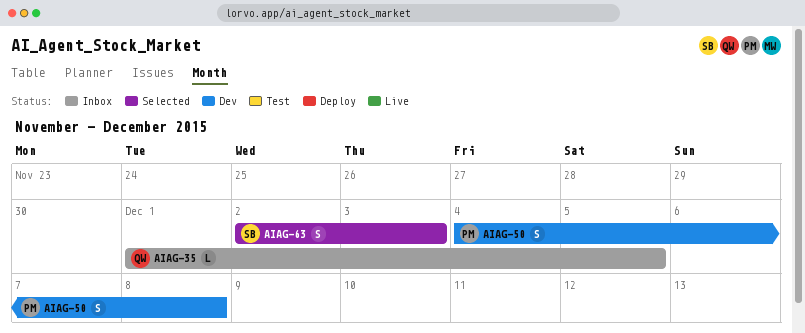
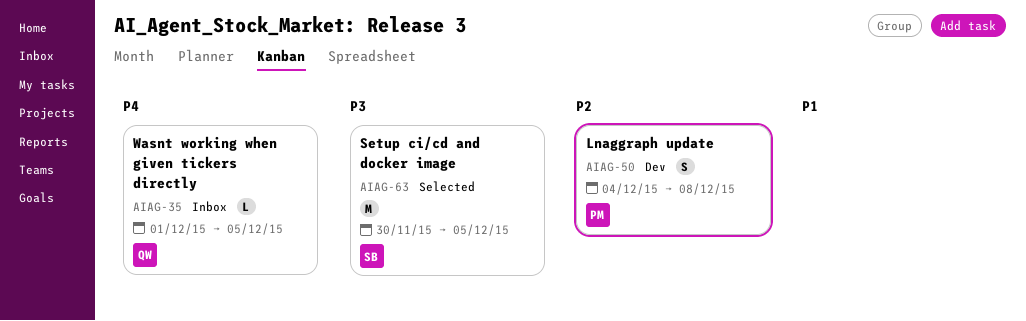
AIAG-63, estimate: S -> M
AIAG-63, start: Dec 2 -> Nov 30
AIAG-63, due: Dec 3 -> Dec 5

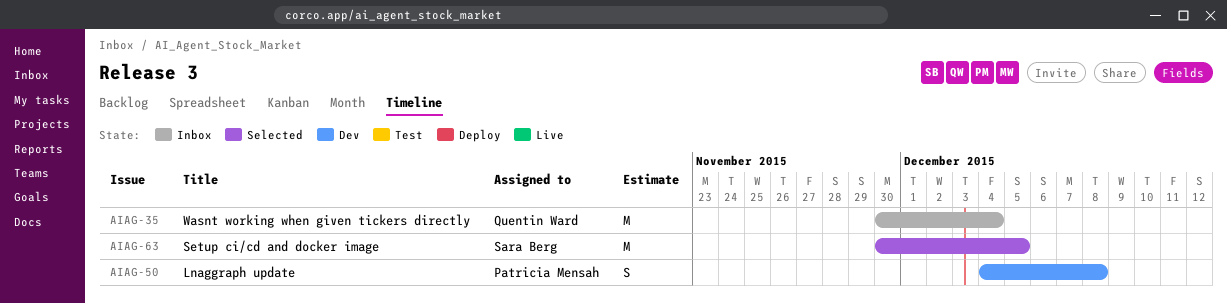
AIAG-35, estimate: L -> M
AIAG-35, start: Dec 1 -> Nov 30
AIAG-35, due: Dec 5 -> Dec 4

